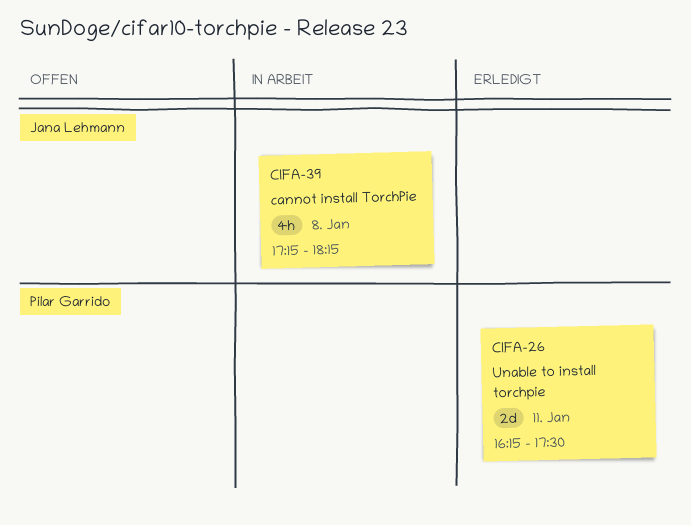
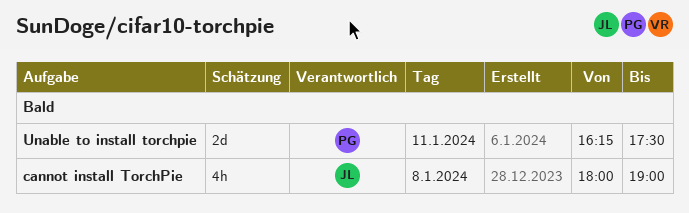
cannot install TorchPie, begins: 17:15 -> 18:00
cannot install TorchPie, ends: 18:15 -> 19:00

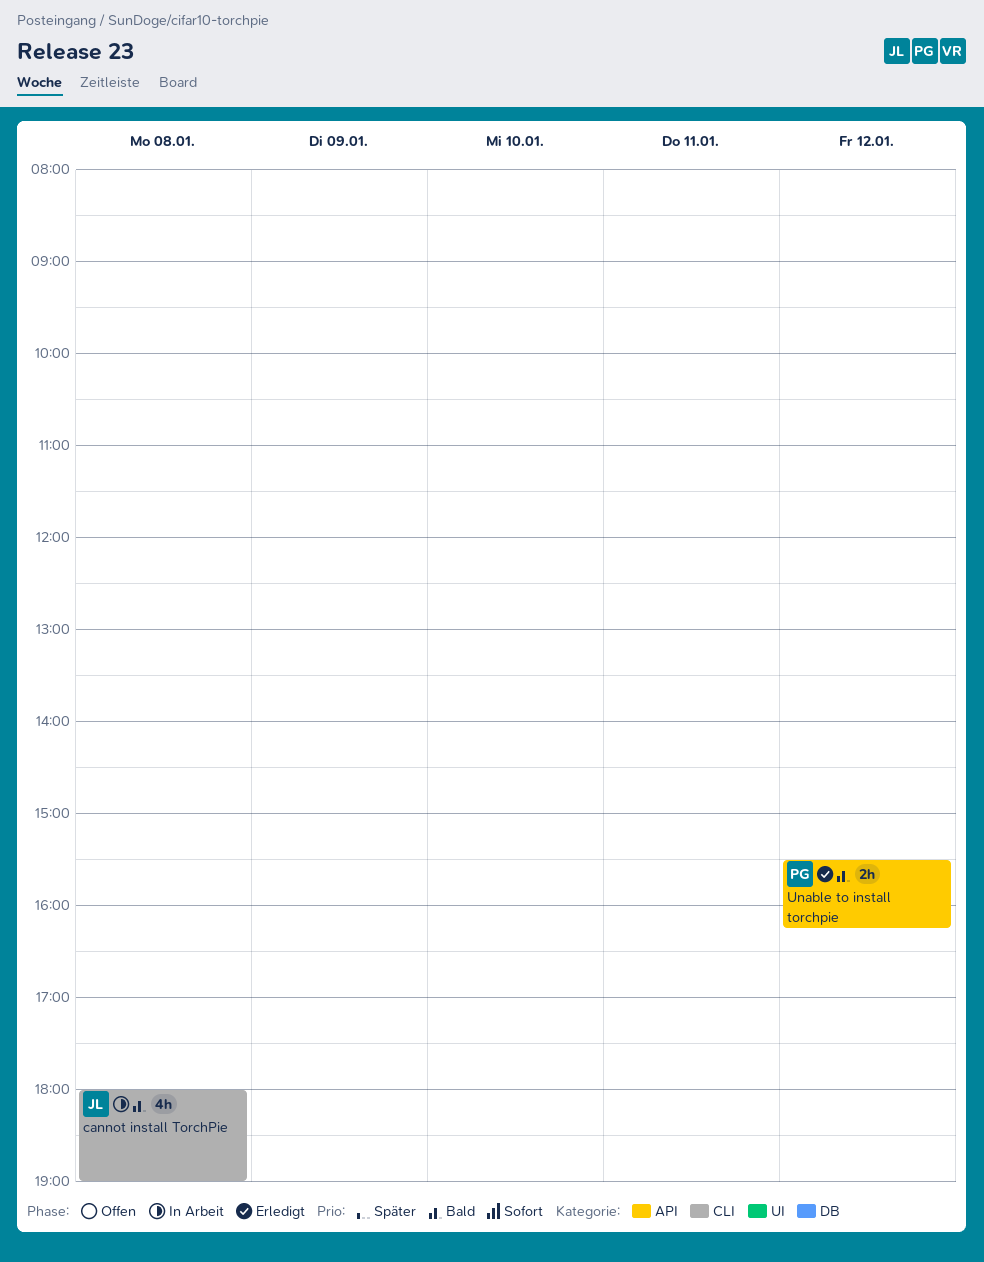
Unable to install torchpie, estimate: 2d -> 2h
Unable to install torchpie, day: Jan 11 -> Jan 12
Unable to install torchpie, begins: 16:15 -> 15:30
Unable to install torchpie, ends: 17:30 -> 16:15

